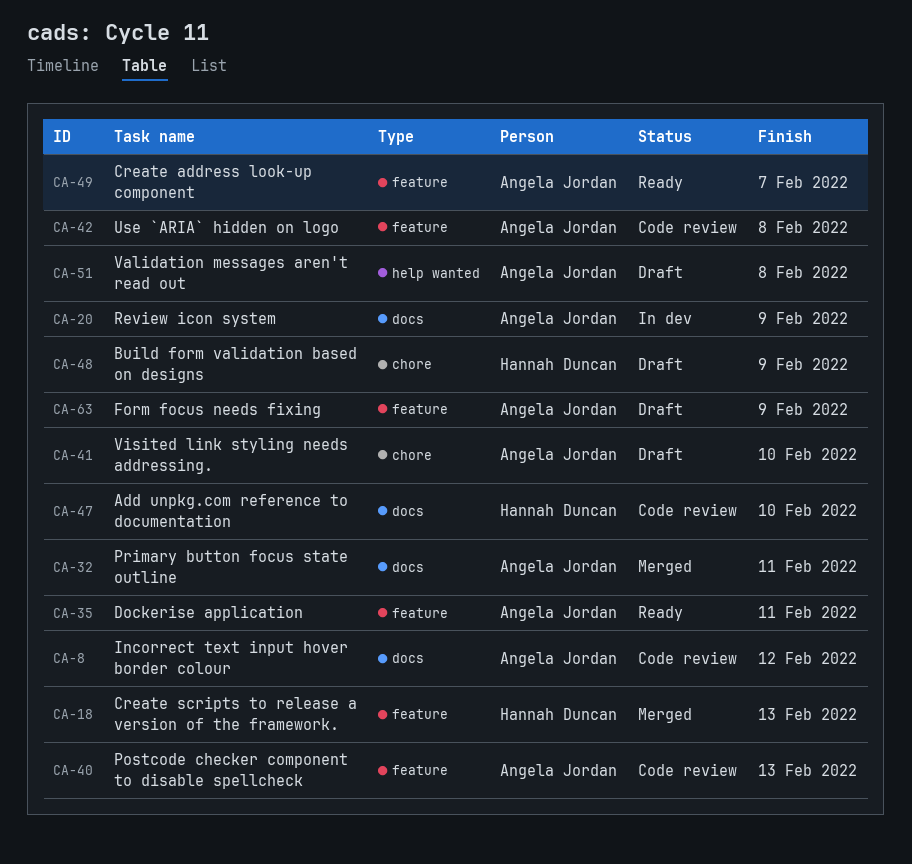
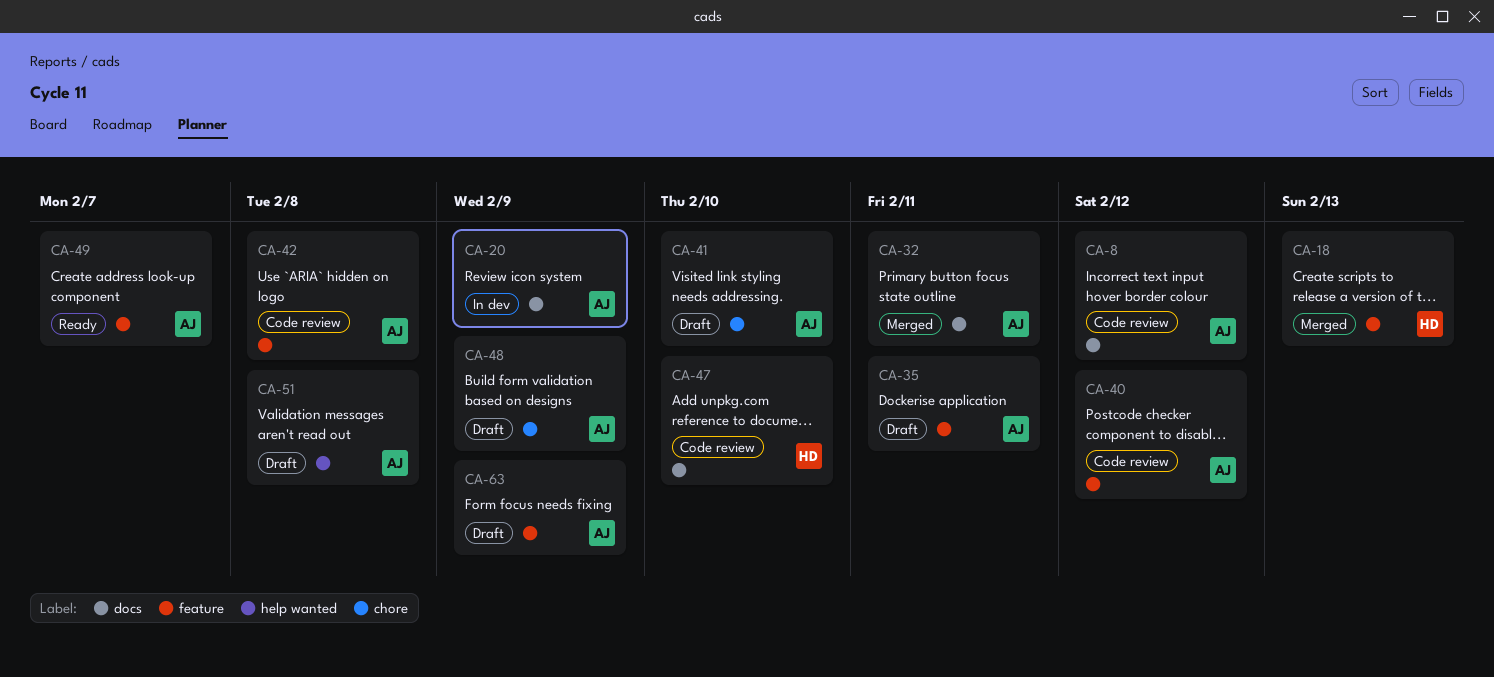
CA-35, status: Ready -> Draft
CA-40, due: Feb 13 -> Feb 12
CA-48, owner: Hannah Duncan -> Angela Jordan

